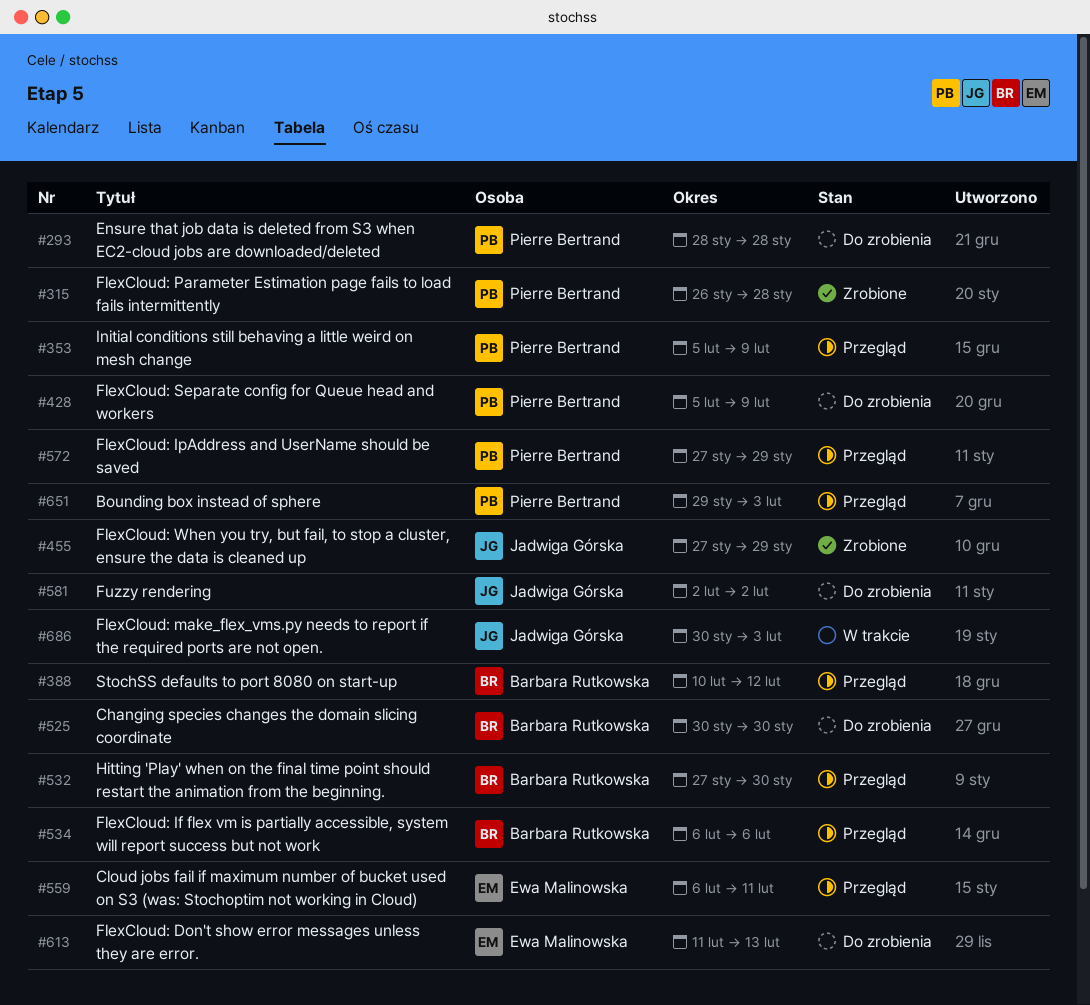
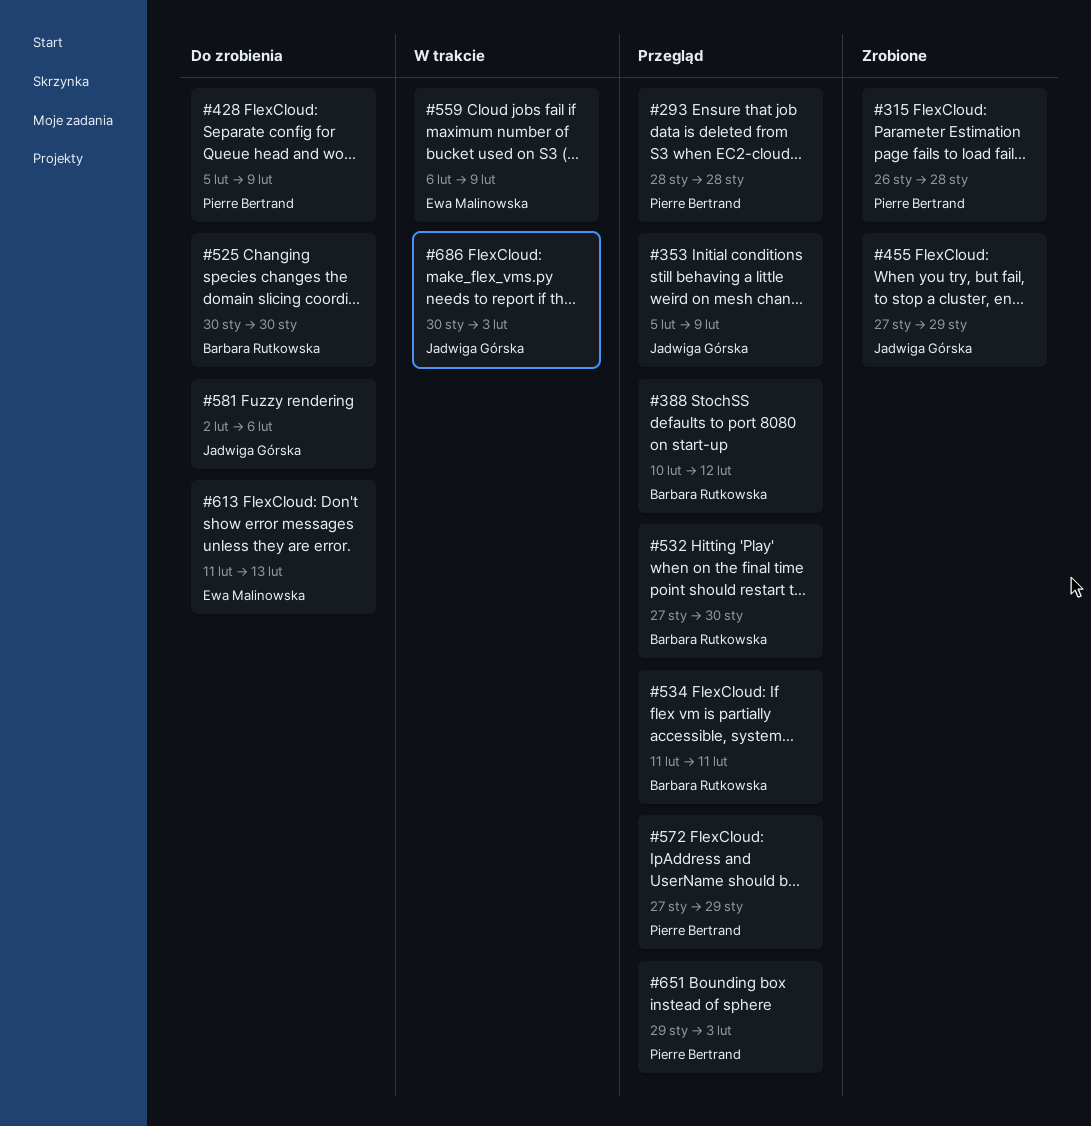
#293, status: Do zrobienia -> Przegląd
#353, owner: Pierre Bertrand -> Jadwiga Górska
#534, start: Feb 6 -> Feb 11
#534, due: Feb 6 -> Feb 11
#559, status: Przegląd -> W trakcie
#559, due: Feb 11 -> Feb 9
#581, due: Feb 2 -> Feb 6

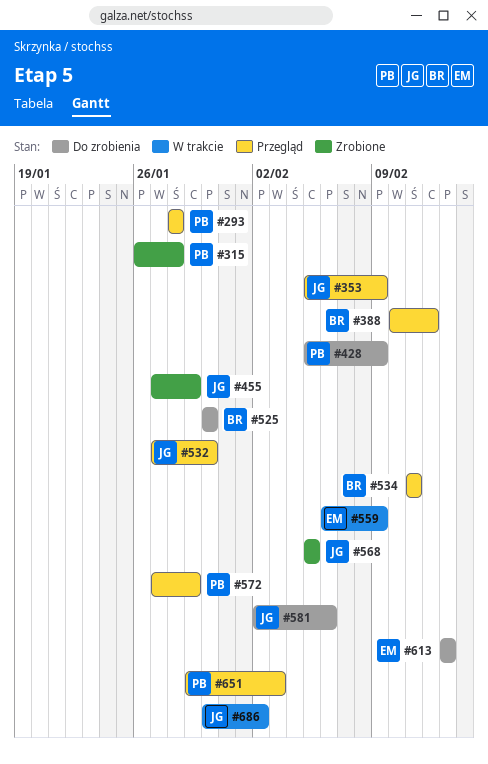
#532, owner: Barbara Rutkowska -> Jadwiga Górska
#568: none -> present
#613, start: Feb 11 -> Feb 13
#686, due: Feb 3 -> Feb 2

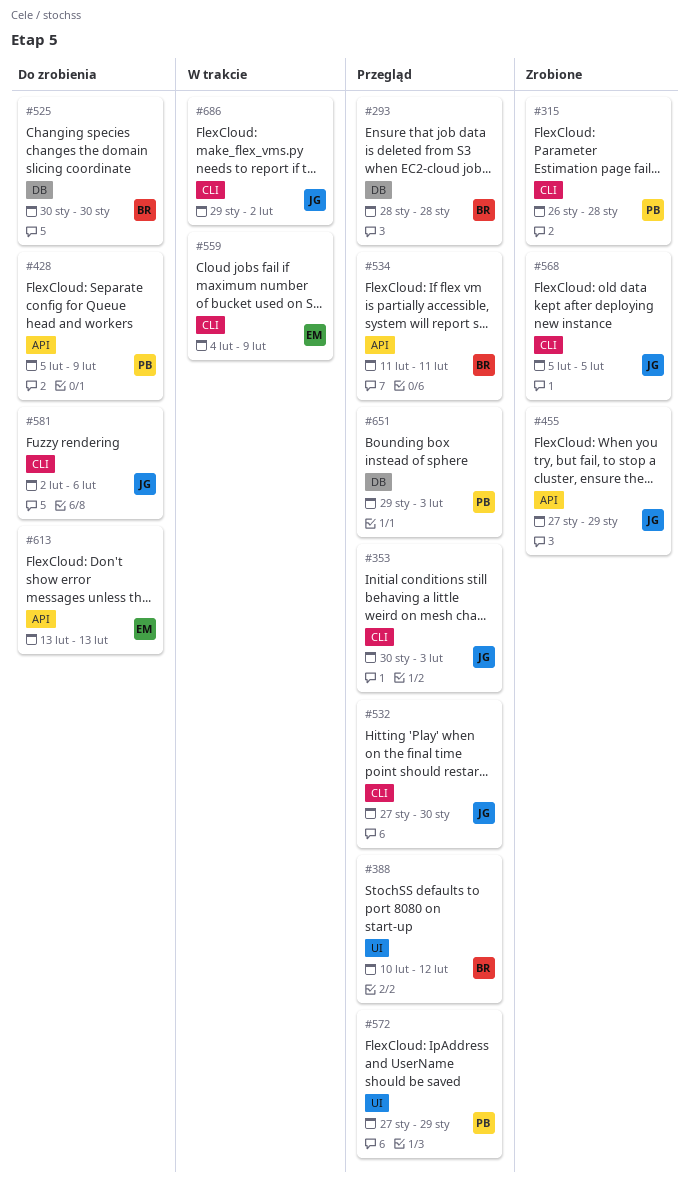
#293, owner: PB -> BR
#353, start: Feb 5 -> Jan 30
#353, due: Feb 9 -> Feb 3
#559, start: Feb 6 -> Feb 4
#686, start: Jan 30 -> Jan 29

